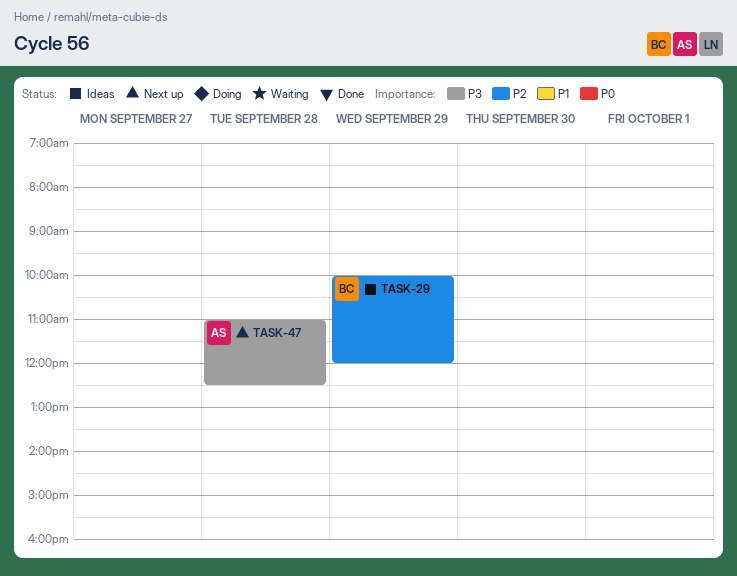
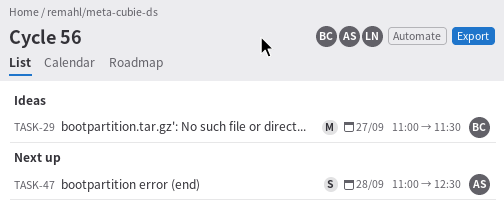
TASK-29, day: Sep 29 -> Sep 27
TASK-29, begins: 10:00 -> 11:00
TASK-29, ends: 12:00 -> 11:30

